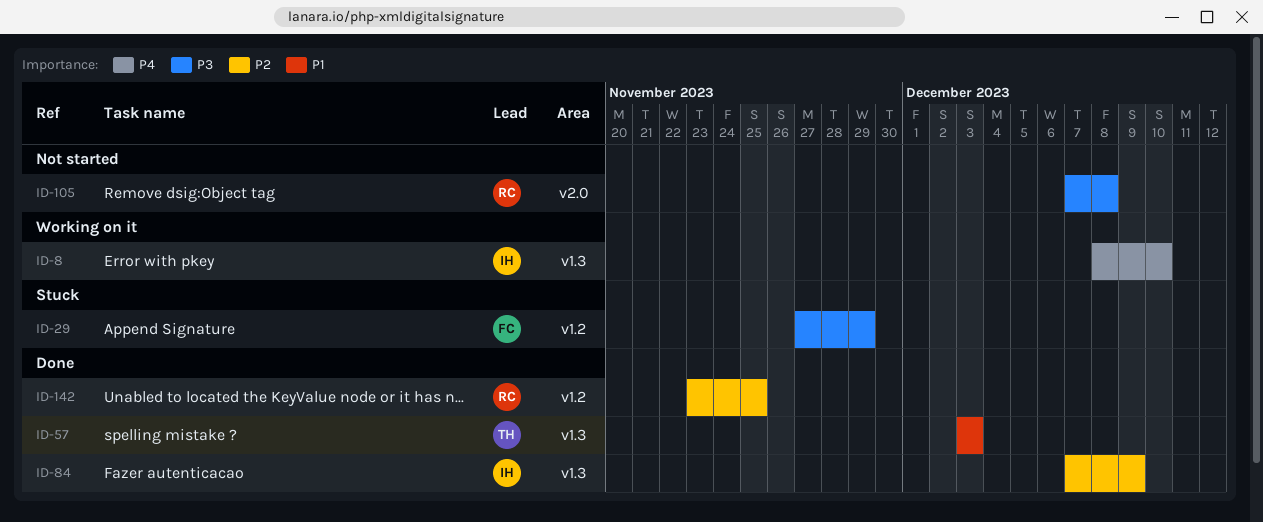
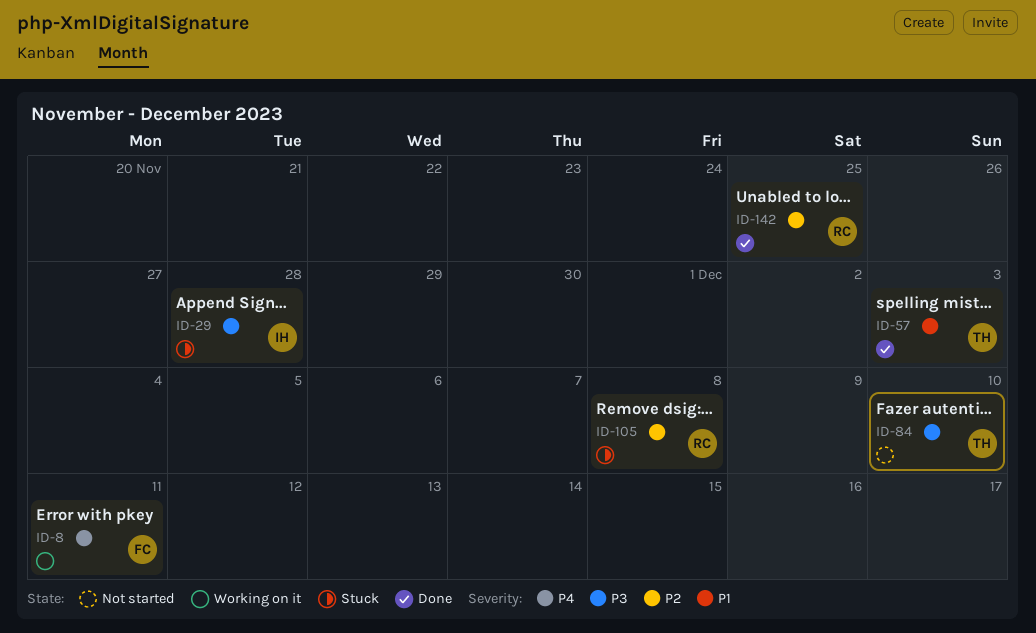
ID-8, owner: IH -> FC
ID-8, due: Dec 10 -> Dec 11
ID-29, owner: FC -> IH
ID-29, due: Nov 29 -> Nov 28
ID-84, status: Done -> Not started
ID-84, owner: IH -> TH
ID-84, priority: P2 -> P3
ID-84, due: Dec 9 -> Dec 10
ID-105, status: Not started -> Stuck
ID-105, priority: P3 -> P2

